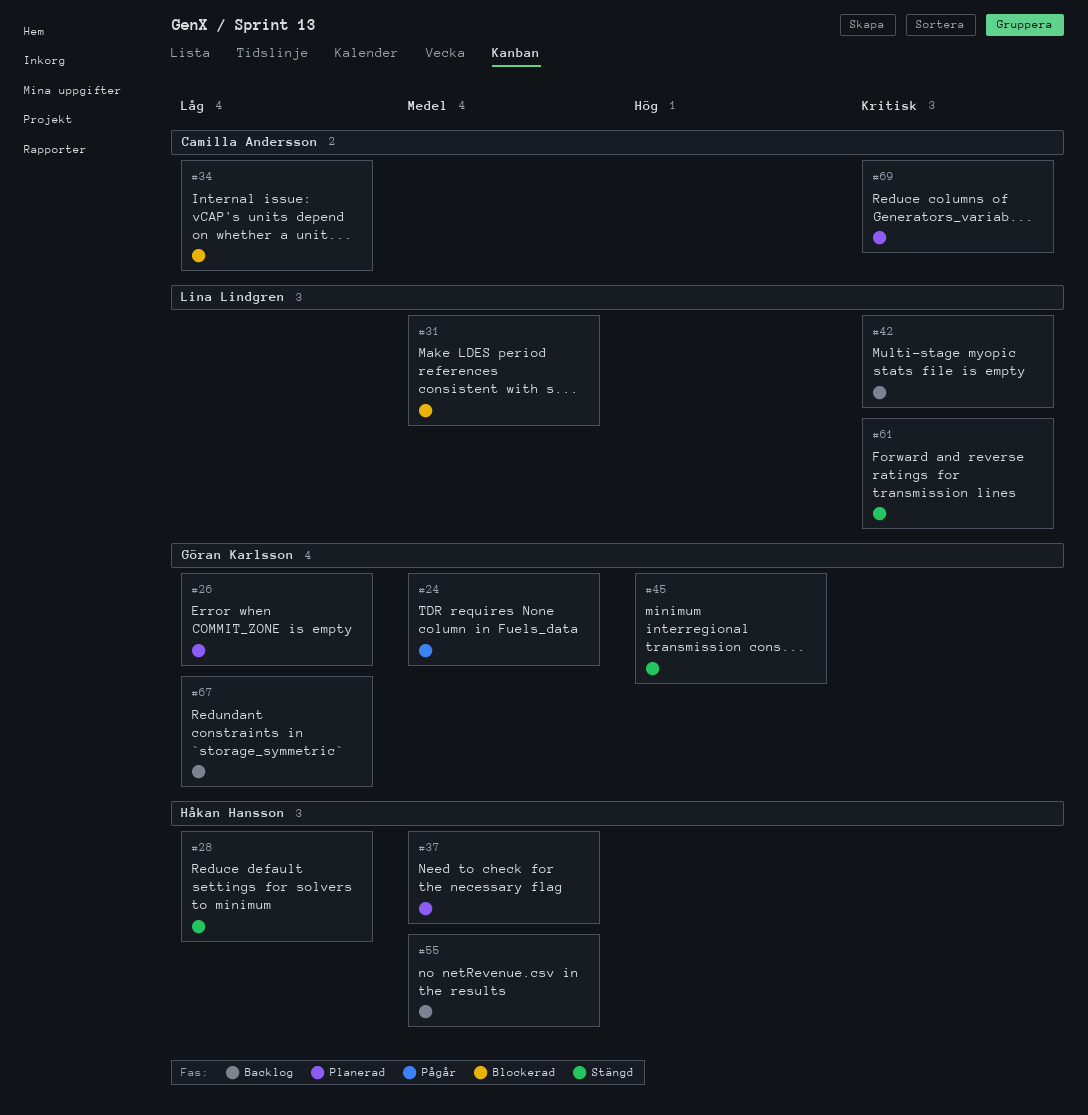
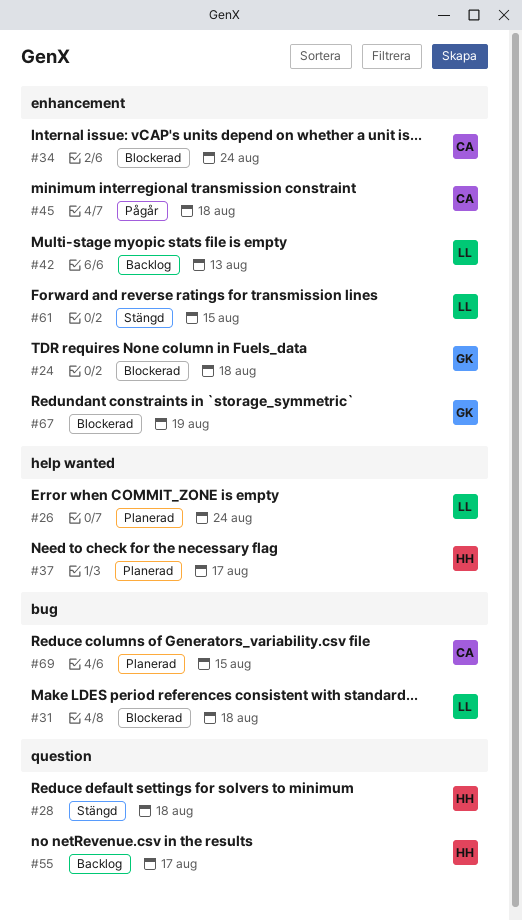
#24, status: Pågår -> Blockerad
#26, owner: Göran Karlsson -> Lina Lindgren
#45, status: Stängd -> Pågår
#45, owner: Göran Karlsson -> Camilla Andersson
#67, status: Backlog -> Blockerad

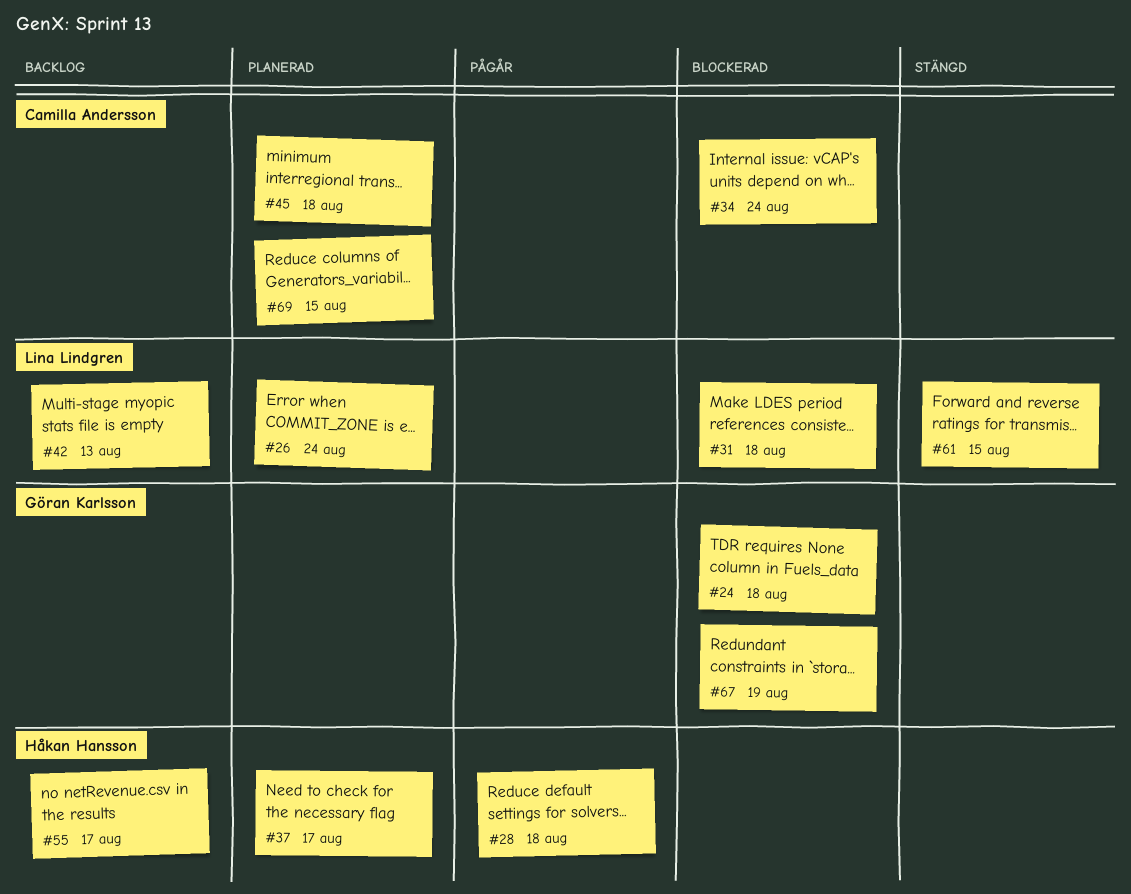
#28, status: Stängd -> Pågår
#45, status: Pågår -> Planerad

